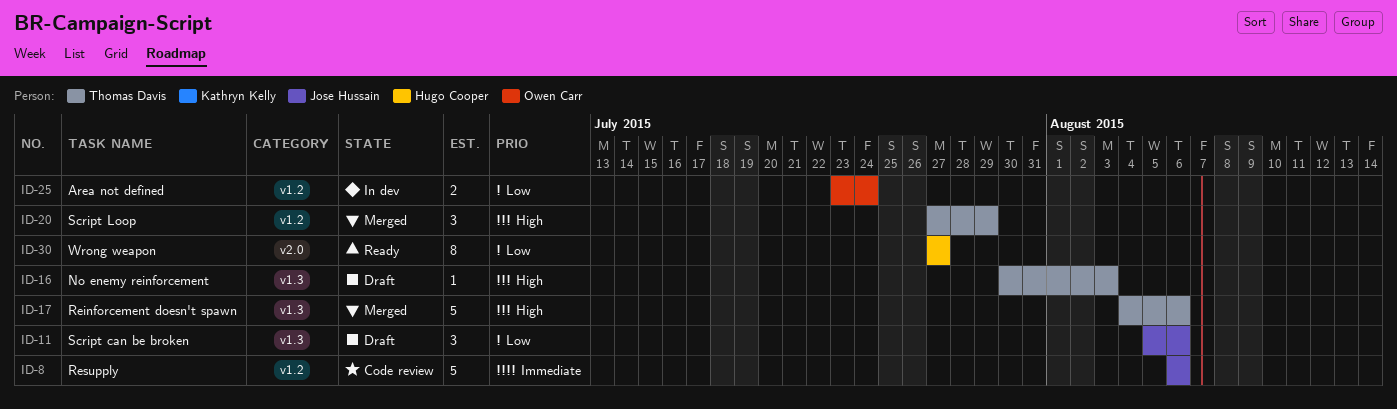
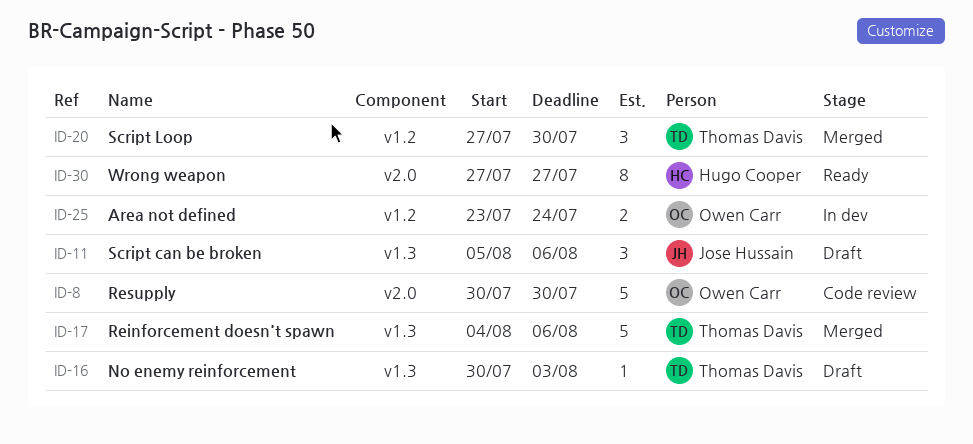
ID-8, owner: Jose Hussain -> Owen Carr
ID-8, label: v1.2 -> v2.0
ID-8, start: Aug 6 -> Jul 30
ID-8, due: Aug 6 -> Jul 30
ID-20, due: Jul 29 -> Jul 30

